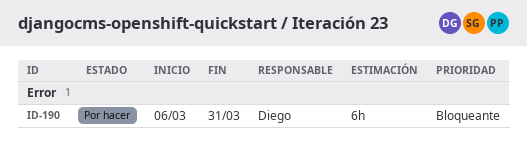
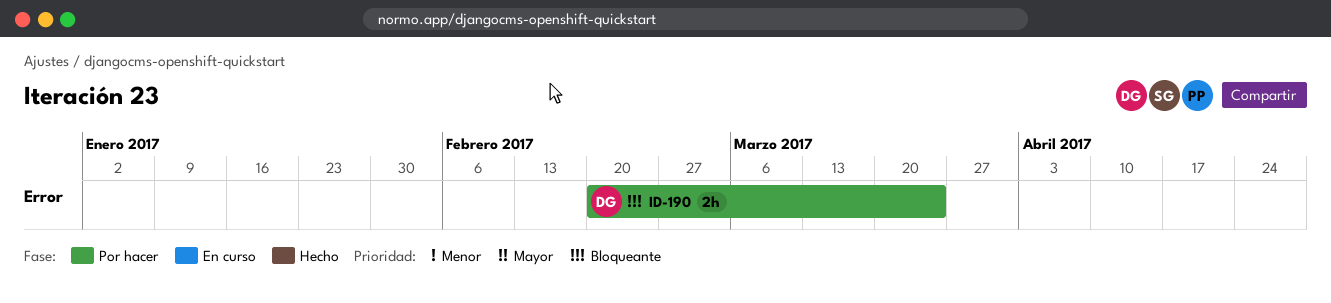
ID-190, estimate: 6h -> 2h
ID-190, start: Mar 6 -> Feb 20
ID-190, due: Mar 31 -> Mar 24

